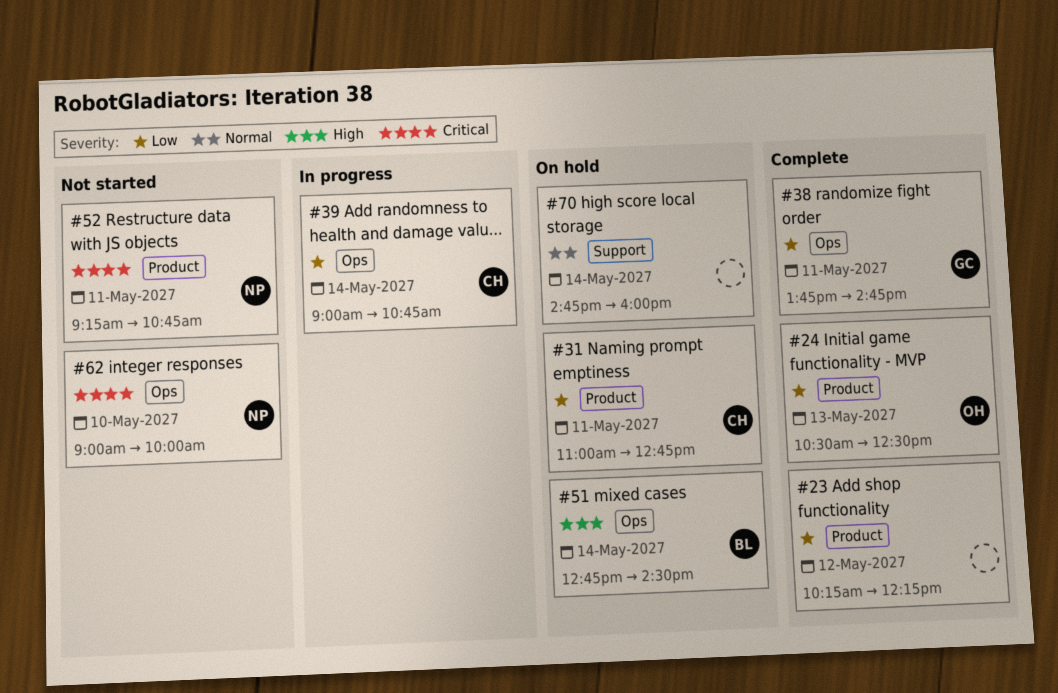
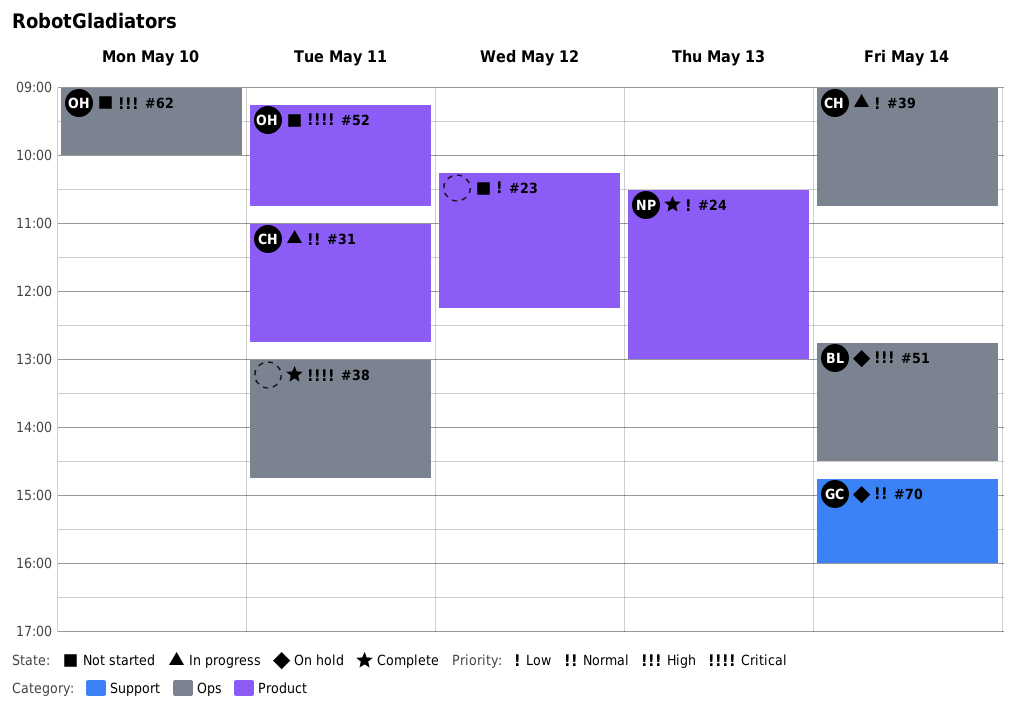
#23, status: Complete -> Not started
#24, owner: OH -> NP
#24, ends: 12:30 -> 13:00
#31, status: On hold -> In progress
#31, priority: Low -> Normal
#38, owner: GC -> none
#38, priority: Low -> Critical
#38, begins: 13:45 -> 13:00
#52, owner: NP -> OH
#62, owner: NP -> OH
#62, priority: Critical -> High
#70, owner: none -> GC

